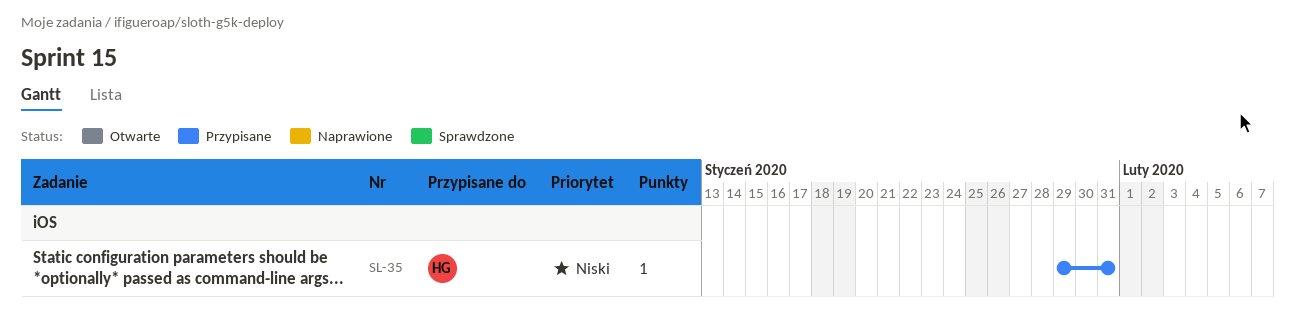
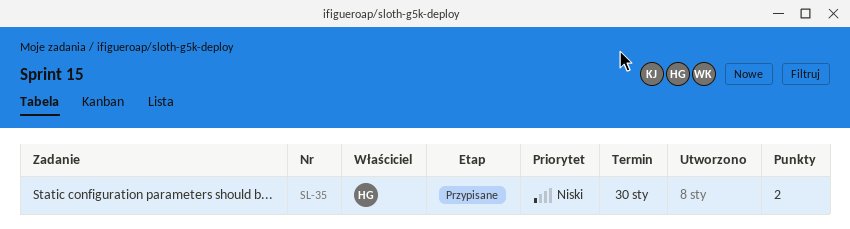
SL-35, estimate: 1 -> 2
SL-35, due: Jan 31 -> Jan 30

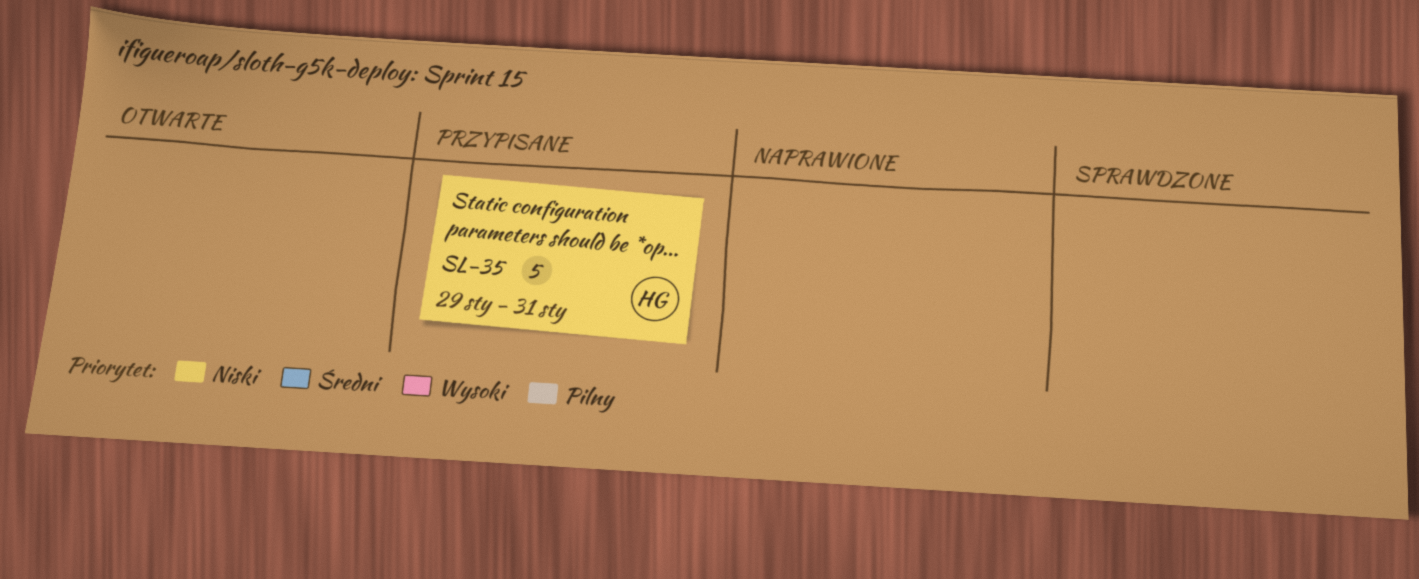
SL-35, estimate: 2 -> 5
SL-35, due: Jan 30 -> Jan 31

